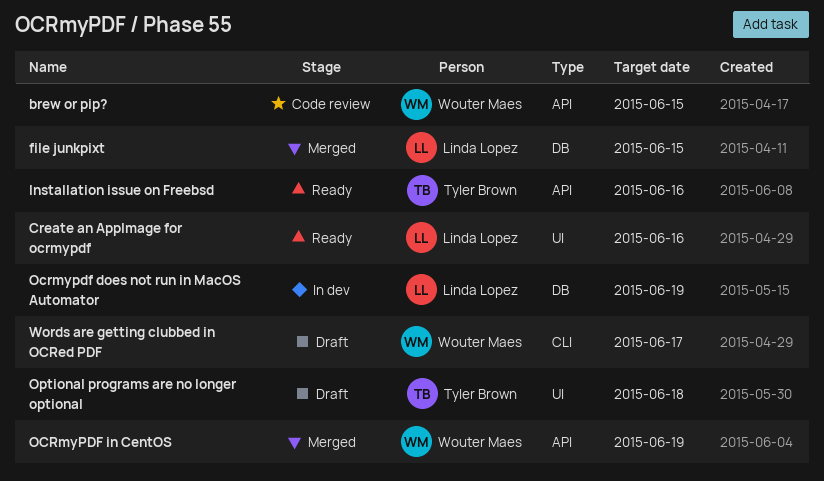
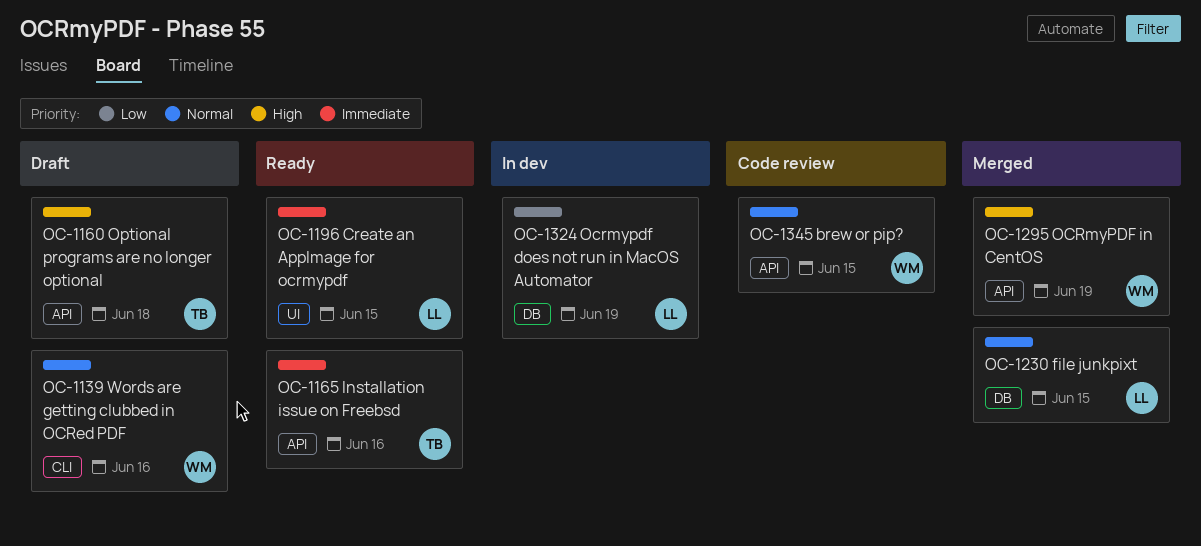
Create an AppImage for ocrmypdf, due: Jun 16 -> Jun 15
Optional programs are no longer optional, label: UI -> API
Words are getting clubbed in OCRed PDF, due: Jun 17 -> Jun 16

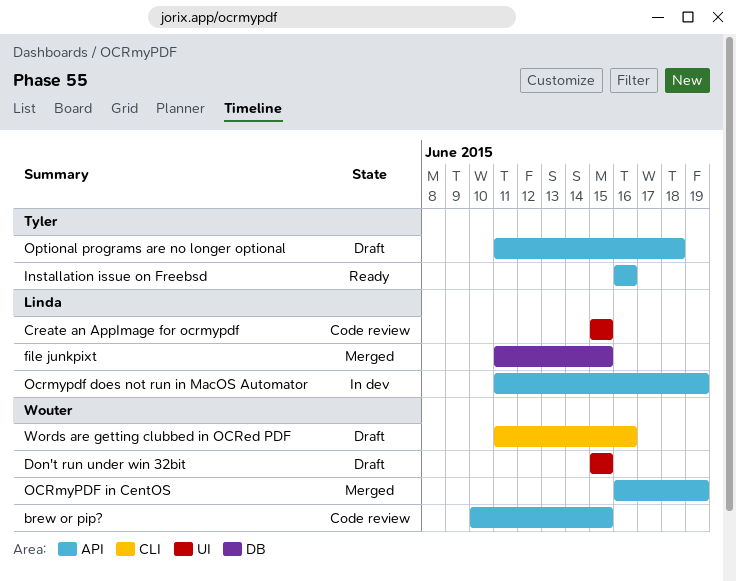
Create an AppImage for ocrmypdf, status: Ready -> Code review
Don't run under win 32bit: none -> present
Ocrmypdf does not run in MacOS Automator, label: DB -> API

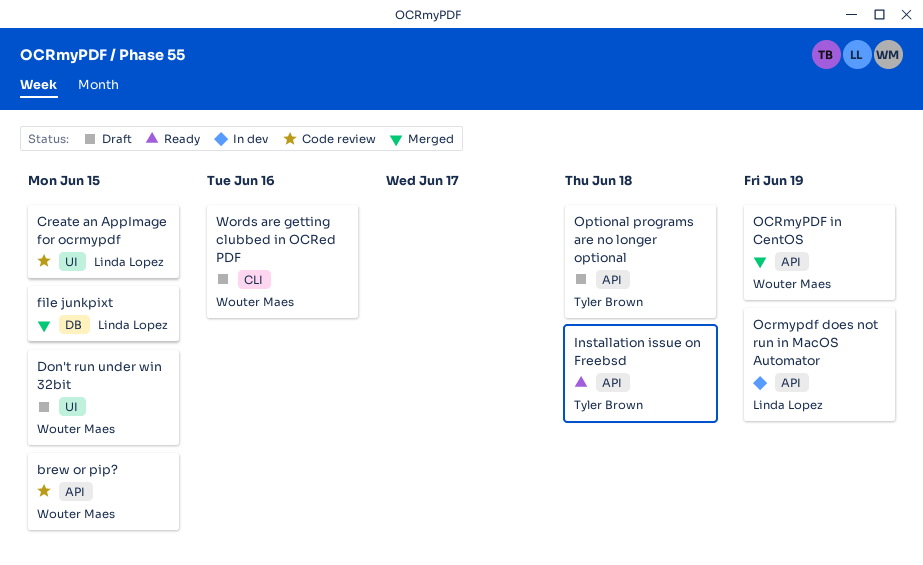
Installation issue on Freebsd, due: Jun 16 -> Jun 18

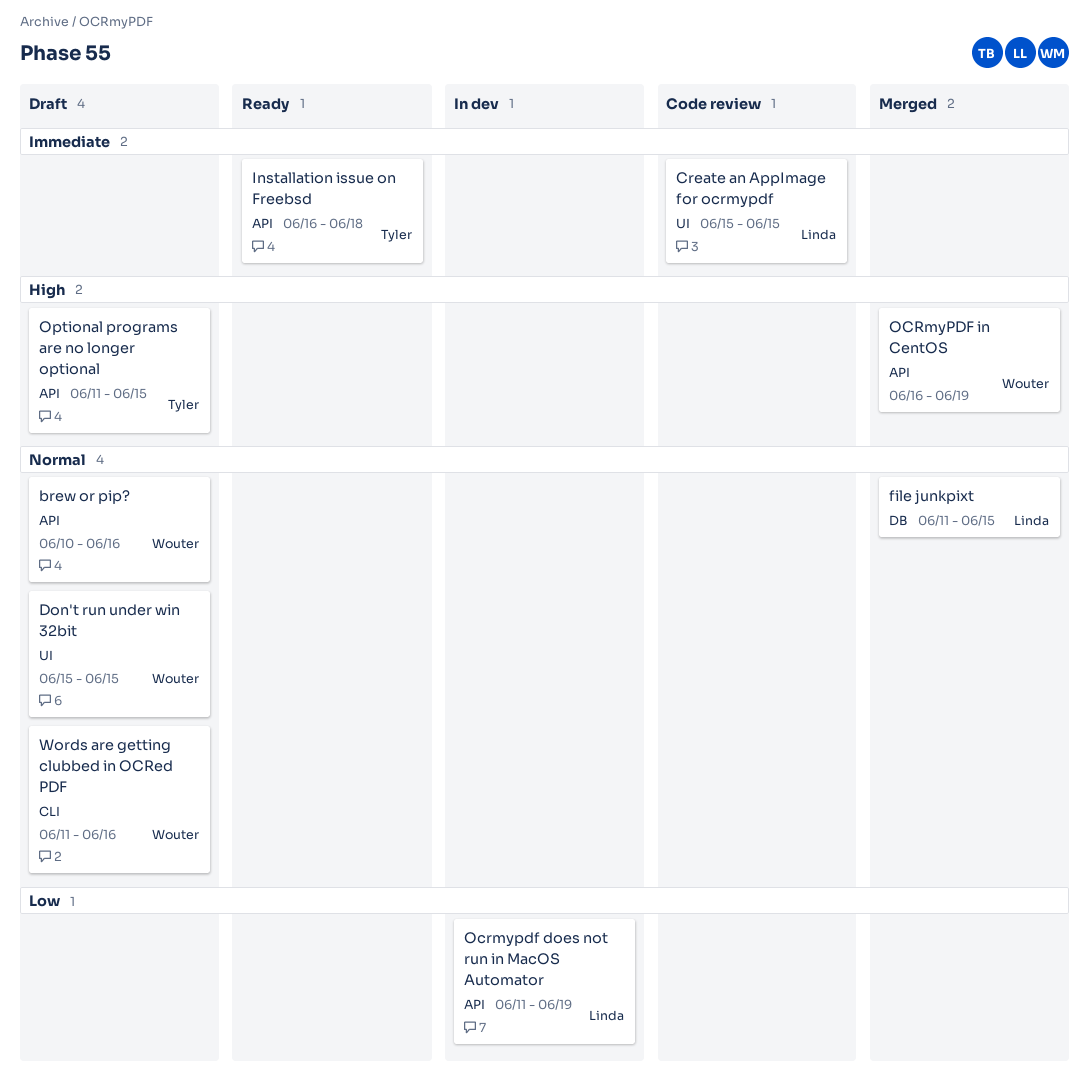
brew or pip?, status: Code review -> Draft
brew or pip?, due: Jun 15 -> Jun 16
Optional programs are no longer optional, due: Jun 18 -> Jun 15

